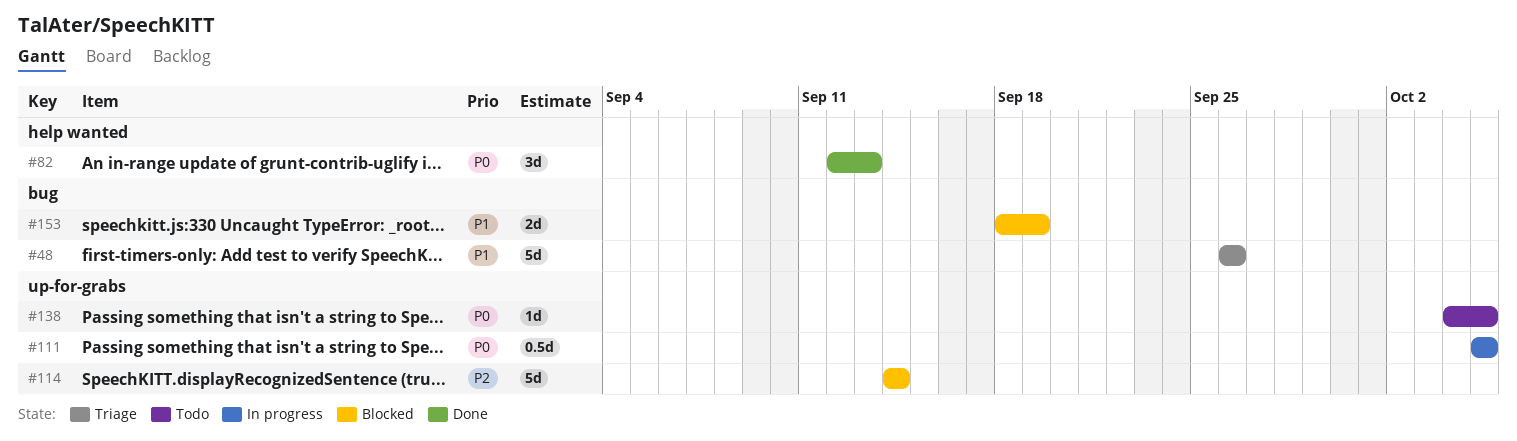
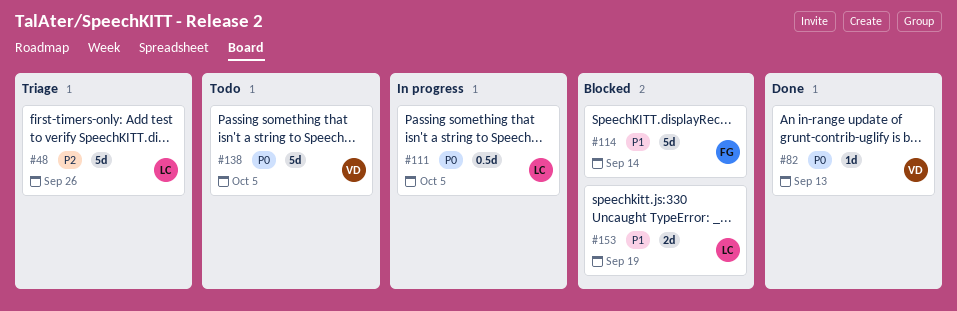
#48, priority: P1 -> P2
#82, estimate: 3d -> 1d
#114, priority: P2 -> P1
#138, estimate: 1d -> 5d

